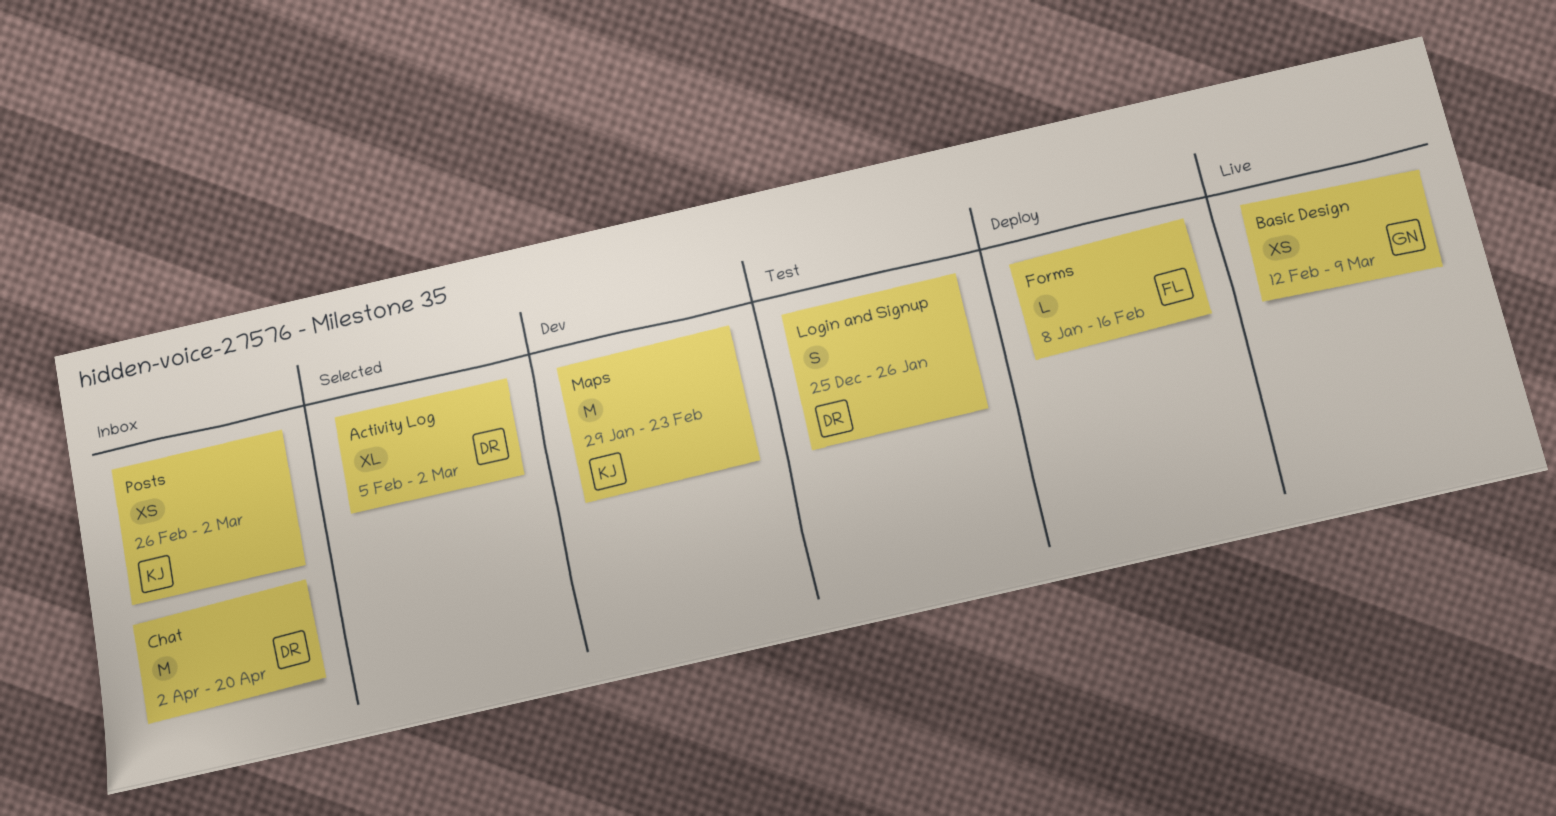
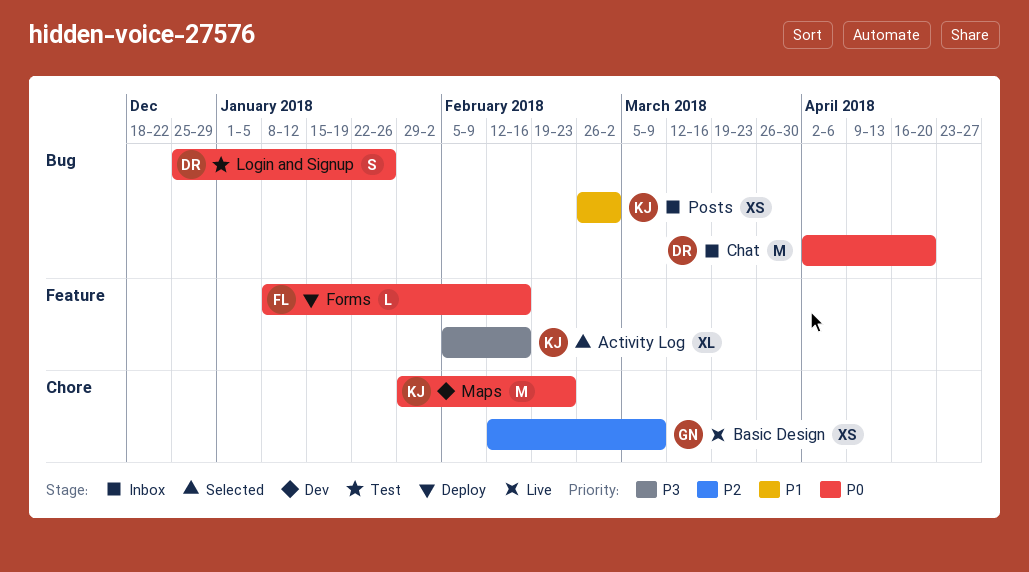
Activity Log, owner: DR -> KJ
Activity Log, due: Mar 2 -> Feb 16

